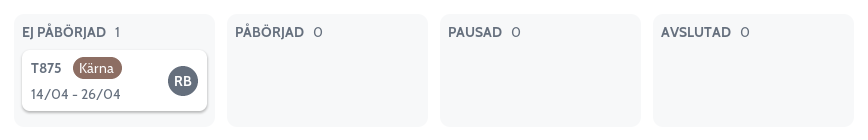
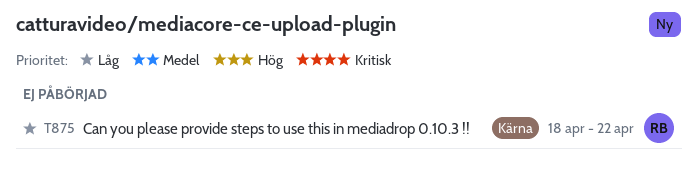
T875, start: Apr 14 -> Apr 18
T875, due: Apr 26 -> Apr 22

